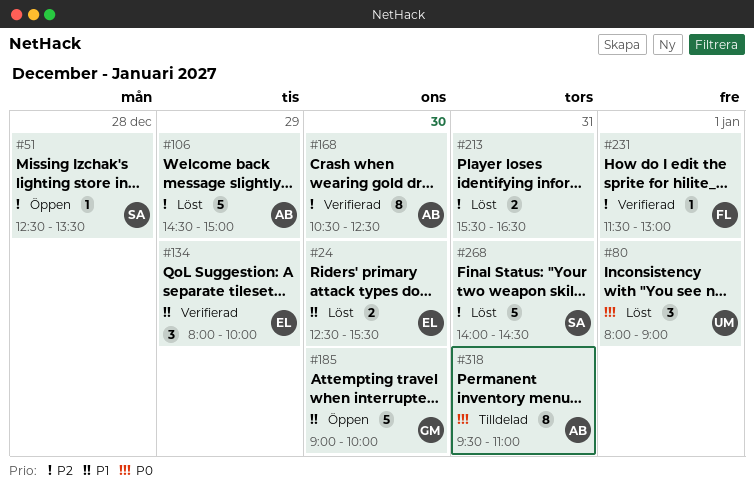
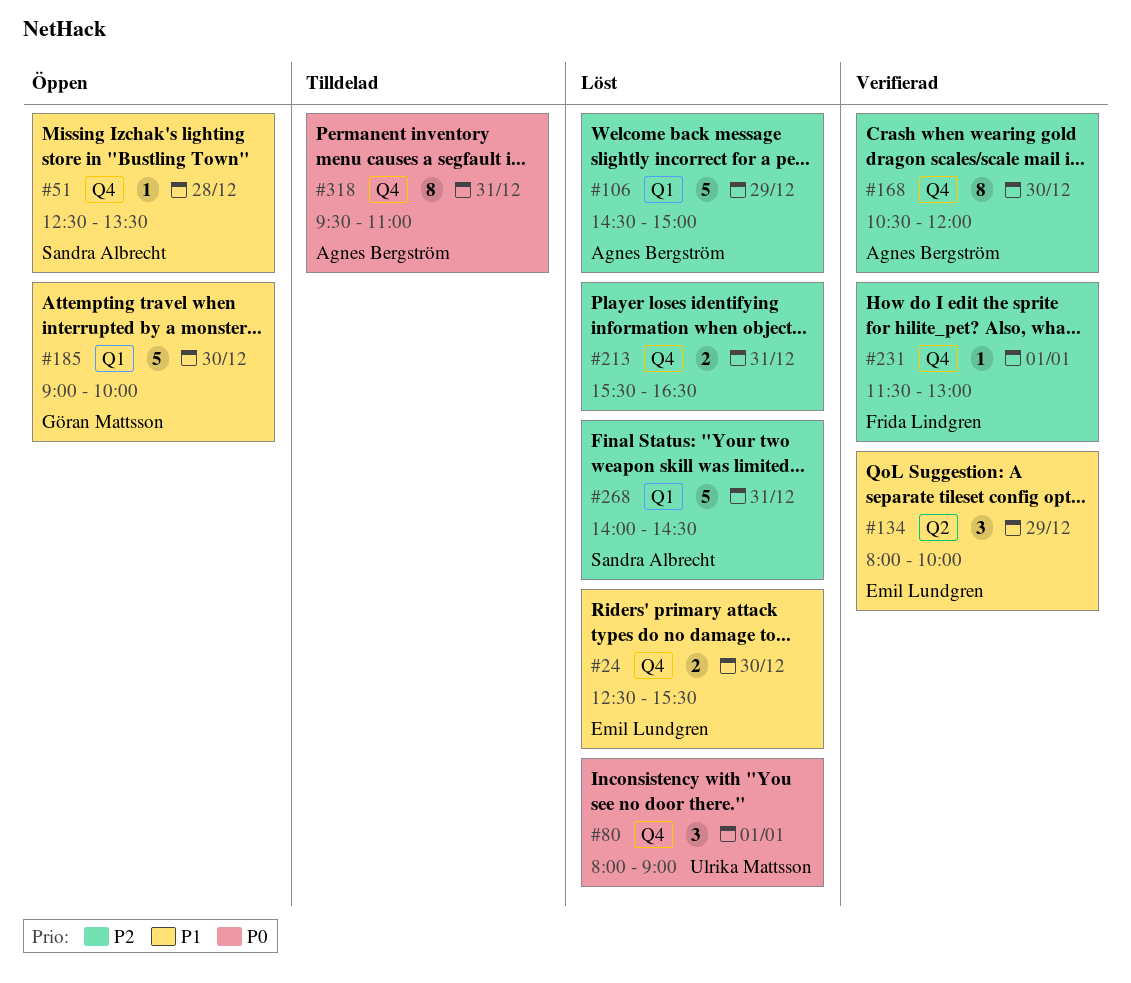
#51, priority: P2 -> P1
#168, ends: 12:30 -> 12:00

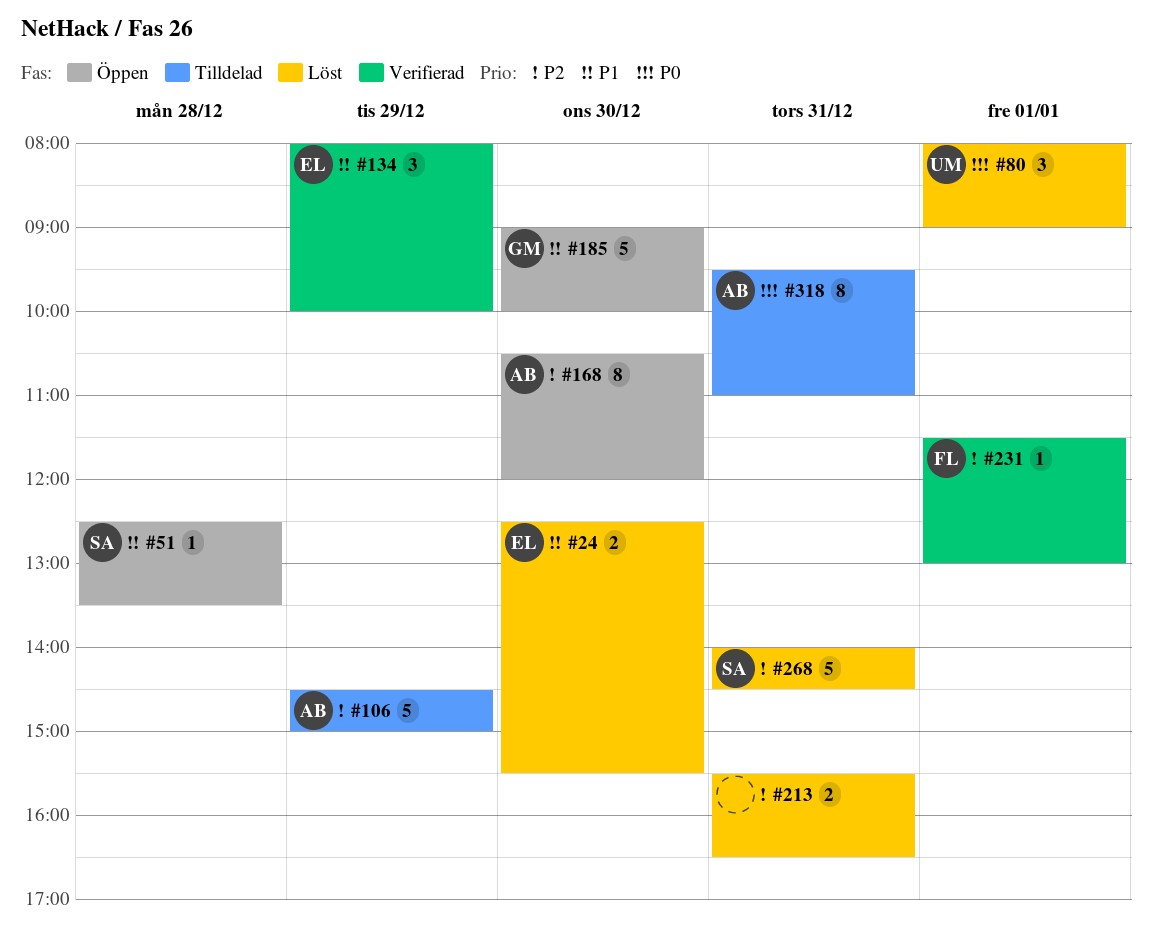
#106, status: Löst -> Tilldelad
#168, status: Verifierad -> Öppen

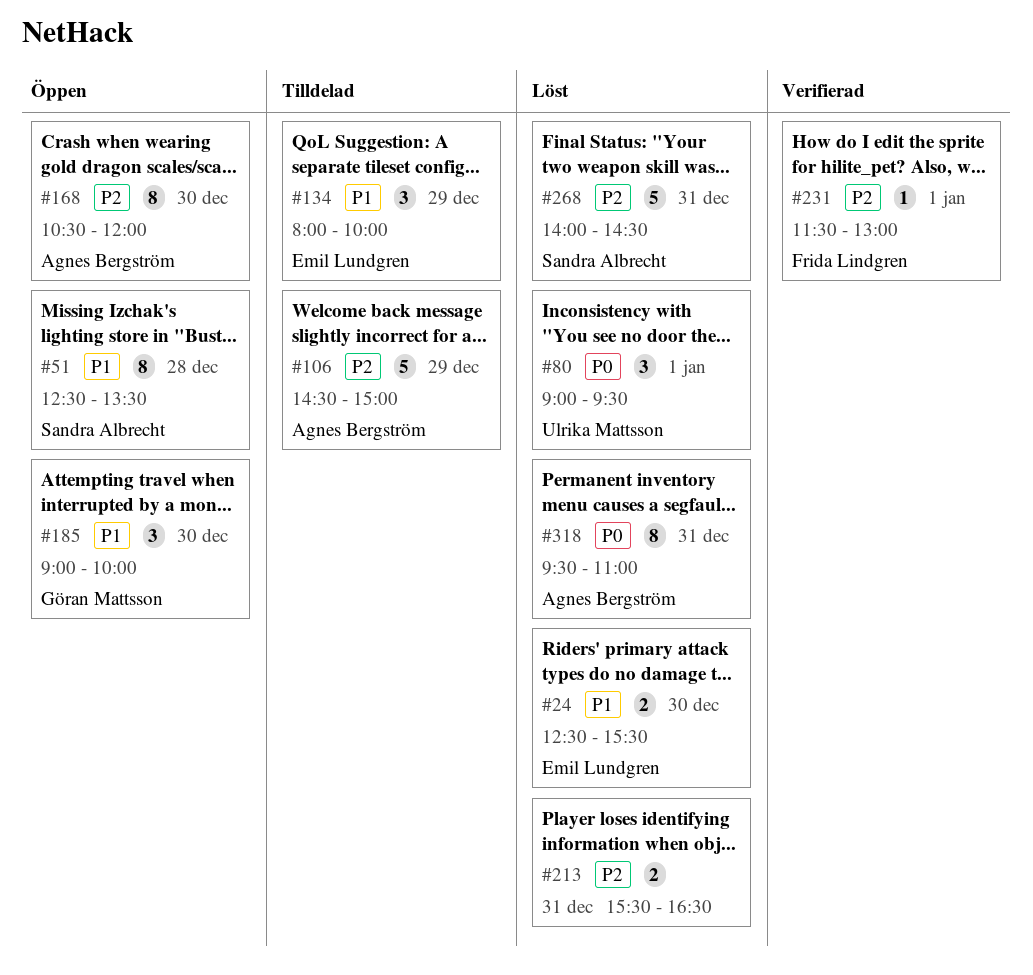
#51, estimate: 1 -> 8
#80, begins: 08:00 -> 09:00
#80, ends: 09:00 -> 09:30
#134, status: Verifierad -> Tilldelad
#185, estimate: 5 -> 3
#318, status: Tilldelad -> Löst

